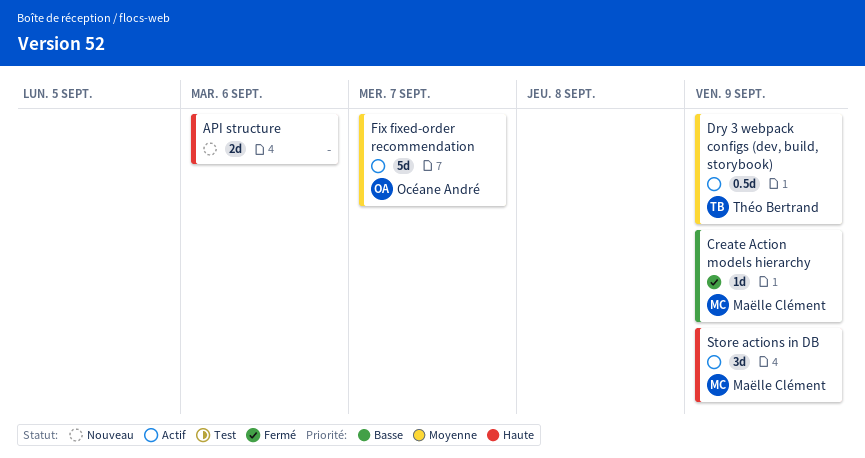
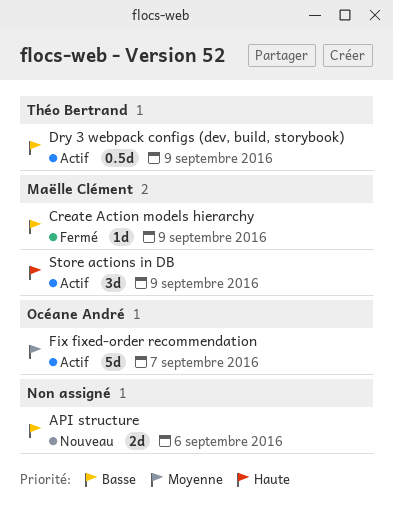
API structure, priority: Haute -> Basse
Dry 3 webpack configs (dev, build, storybook), priority: Moyenne -> Basse

